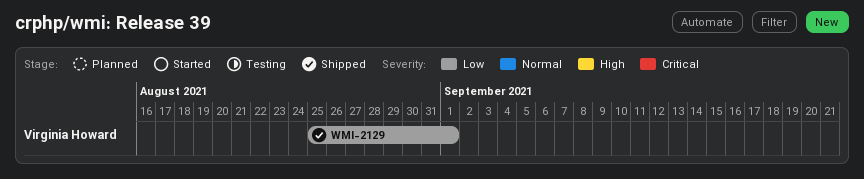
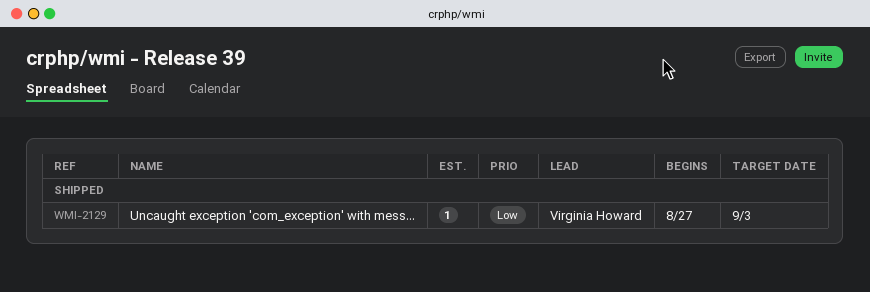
WMI-2129, start: Aug 25 -> Aug 27
WMI-2129, due: Sep 1 -> Sep 3

